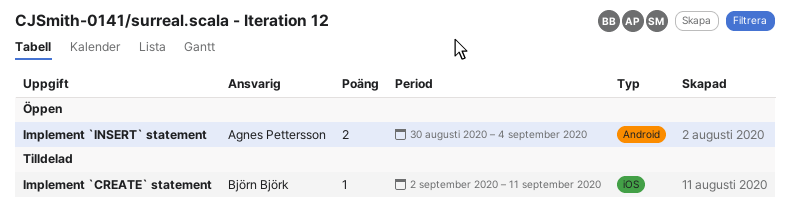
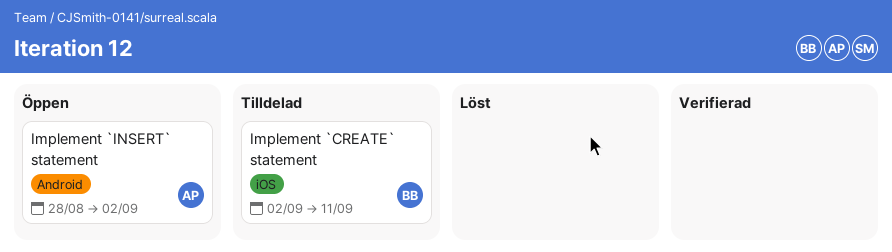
Implement `INSERT` statement, start: Aug 30 -> Aug 28
Implement `INSERT` statement, due: Sep 4 -> Sep 2

